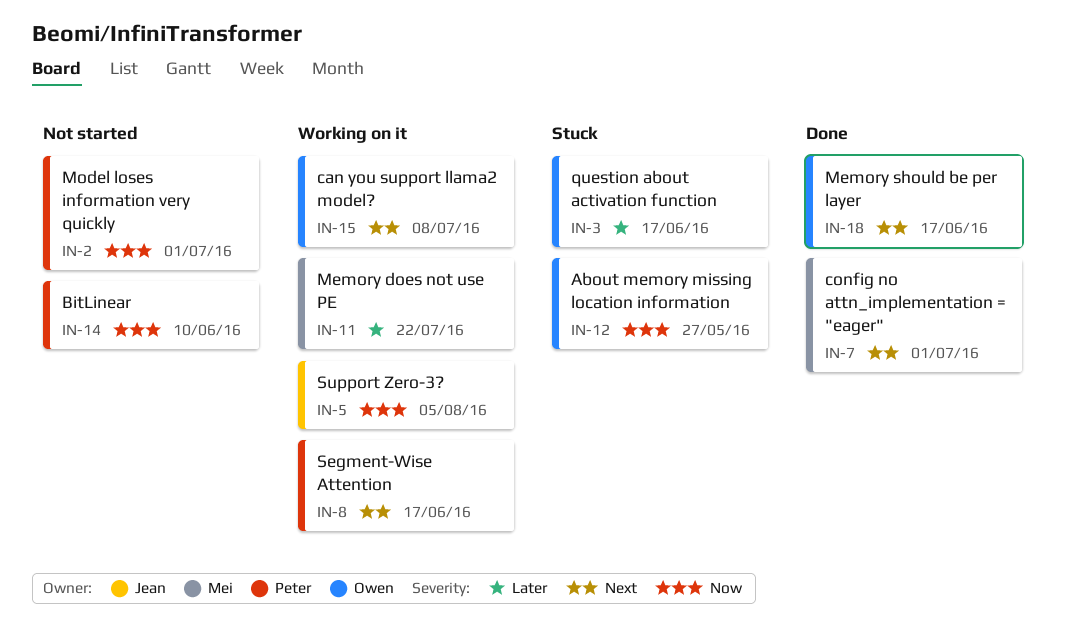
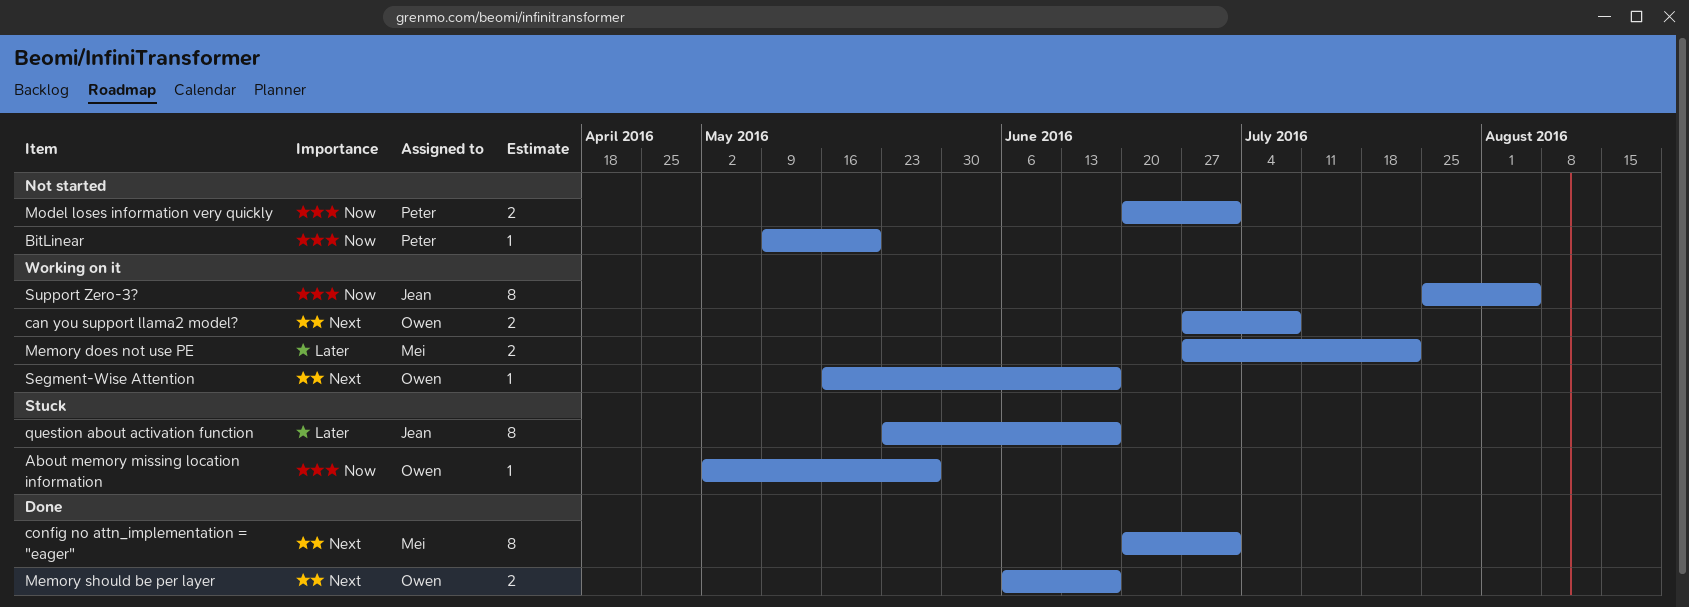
BitLinear, due: Jun 10 -> May 20
question about activation function, owner: Owen -> Jean
Segment-Wise Attention, owner: Peter -> Owen

